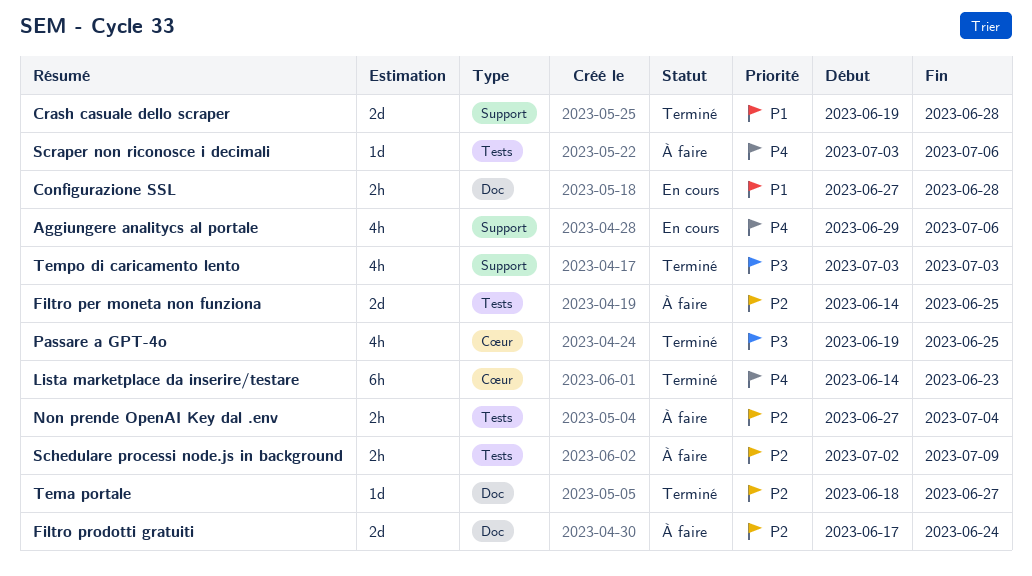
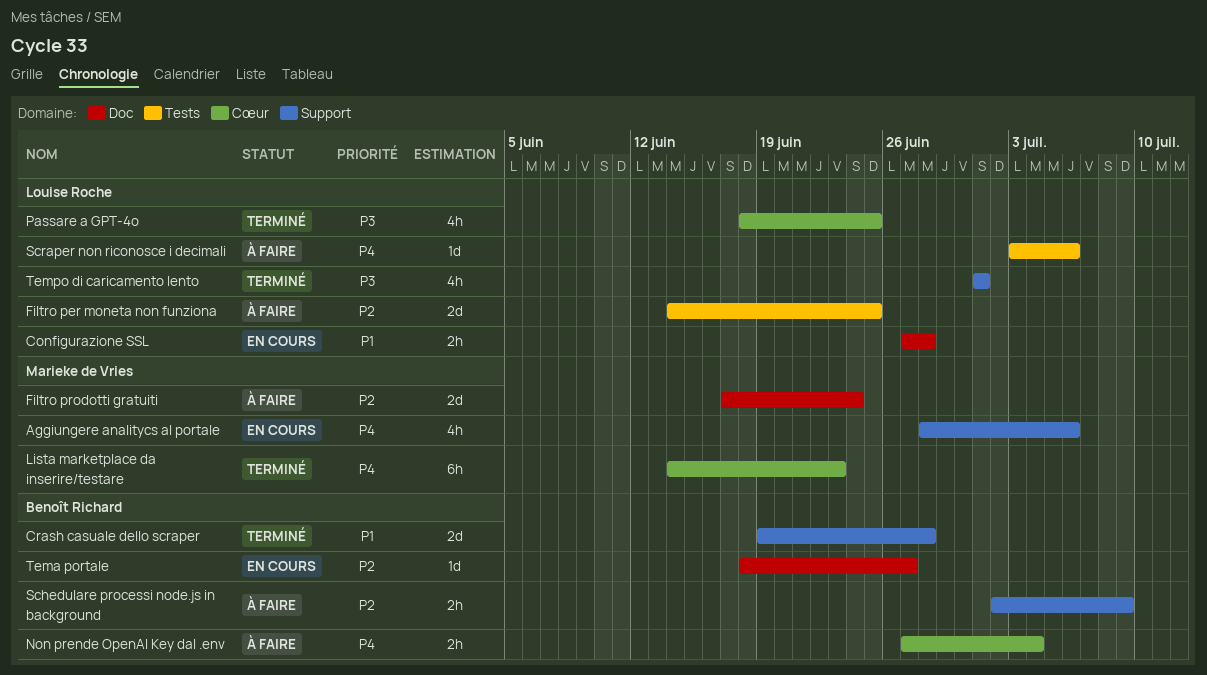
Aggiungere analitycs al portale, start: Jun 29 -> Jun 28
Non prende OpenAI Key dal .env, priority: P2 -> P4
Non prende OpenAI Key dal .env, label: Tests -> Cœur
Passare a GPT-4o, start: Jun 19 -> Jun 18
Schedulare processi node.js in background, label: Tests -> Support
Tema portale, status: Terminé -> En cours
Tempo di caricamento lento, start: Jul 3 -> Jul 1
Tempo di caricamento lento, due: Jul 3 -> Jul 1

